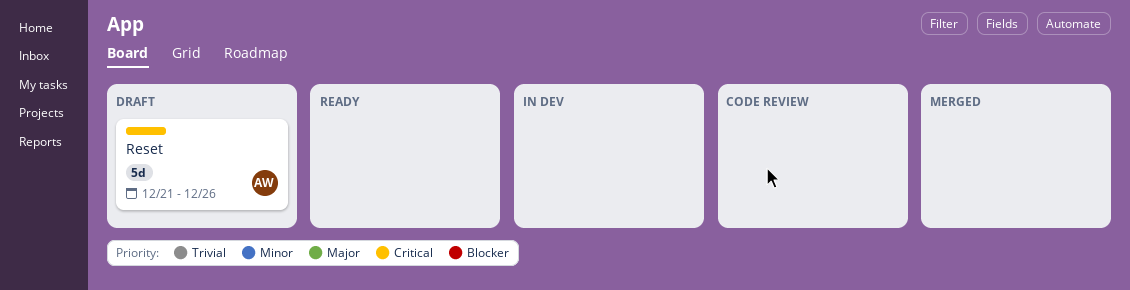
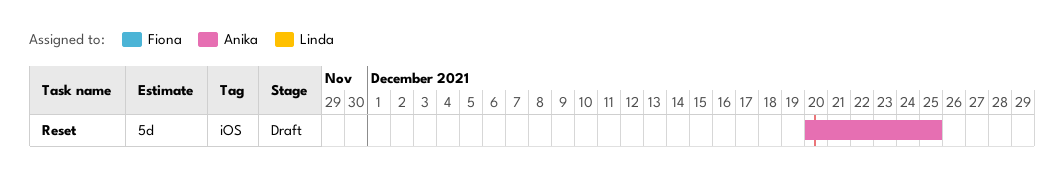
Reset, start: Dec 21 -> Dec 20
Reset, due: Dec 26 -> Dec 25

